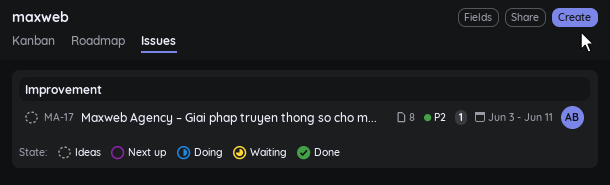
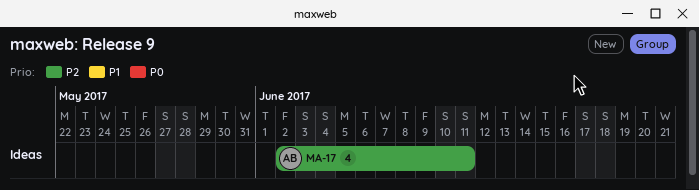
MA-17, estimate: 1 -> 4
MA-17, start: Jun 3 -> Jun 2

